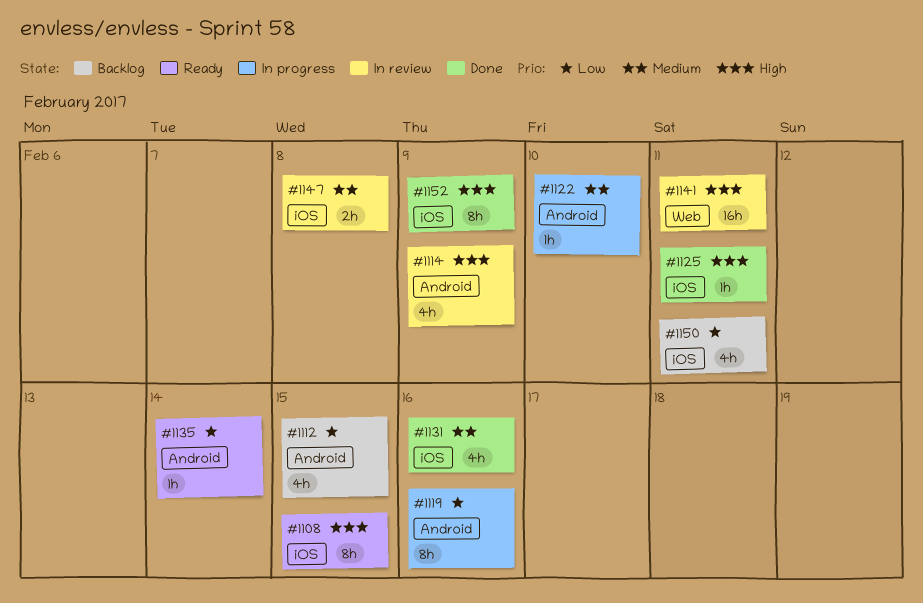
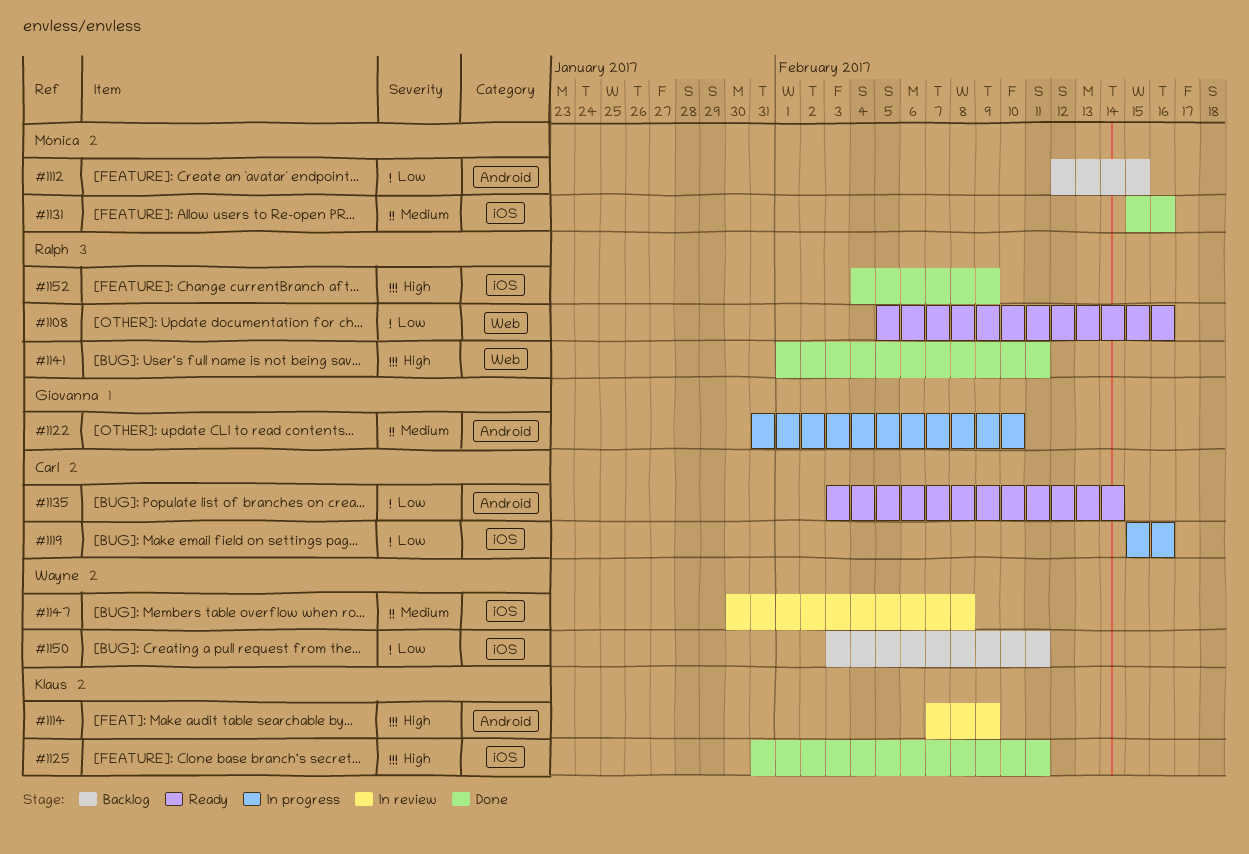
#1108, priority: High -> Low
#1108, label: iOS -> Web
#1108, due: Feb 15 -> Feb 16
#1119, label: Android -> iOS
#1141, status: In review -> Done

